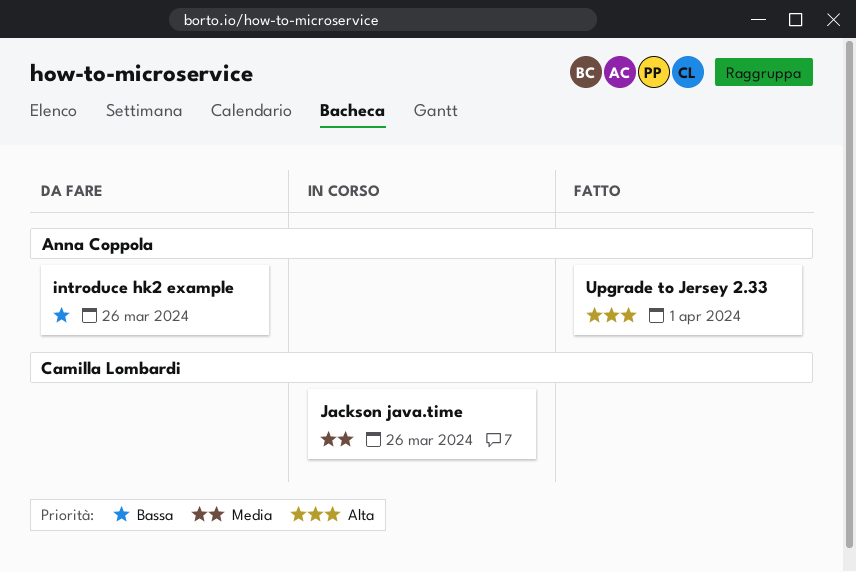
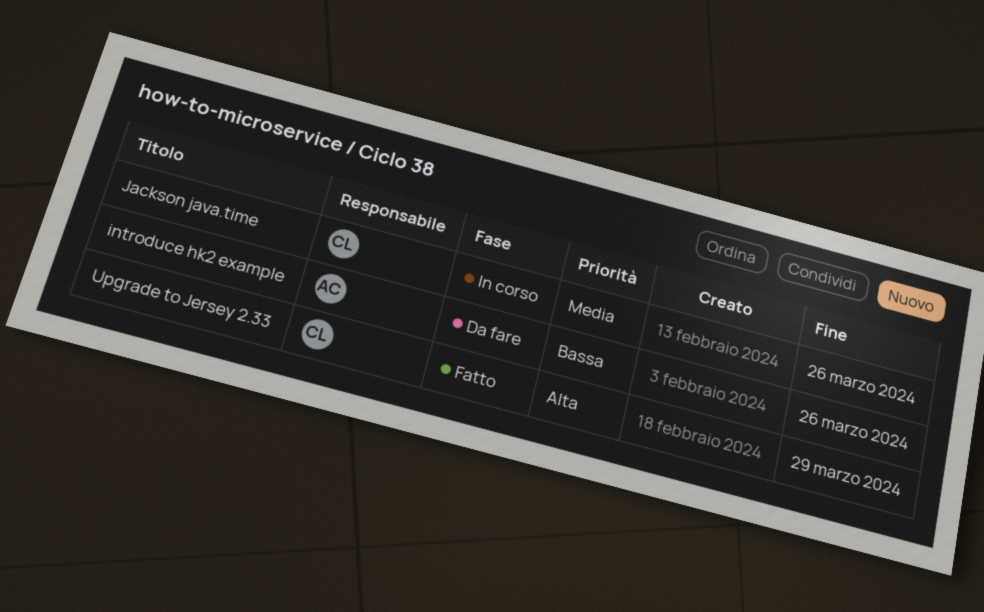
Upgrade to Jersey 2.33, owner: Anna Coppola -> Camilla Lombardi
Upgrade to Jersey 2.33, due: Apr 1 -> Mar 29

